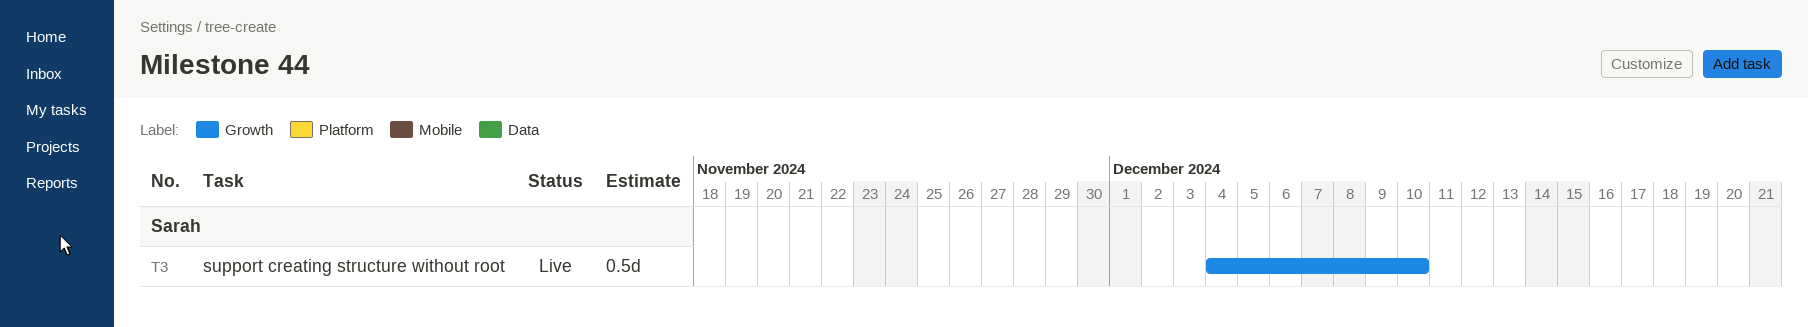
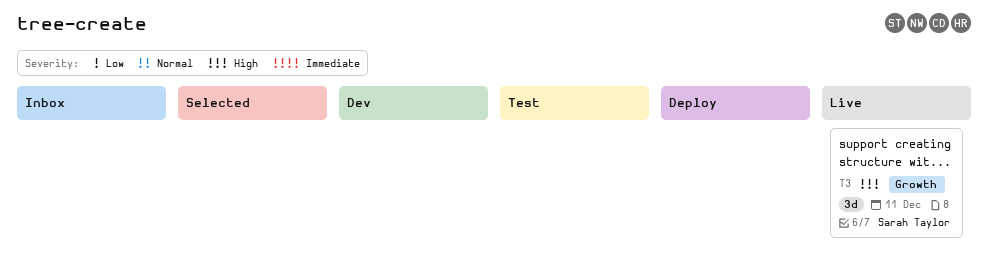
T3, estimate: 0.5d -> 3d
T3, due: Dec 10 -> Dec 11

